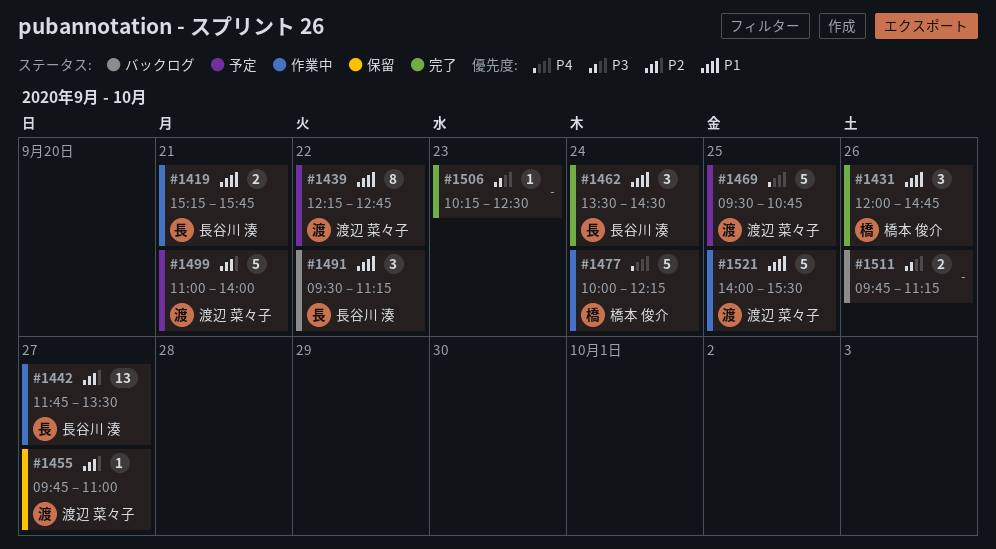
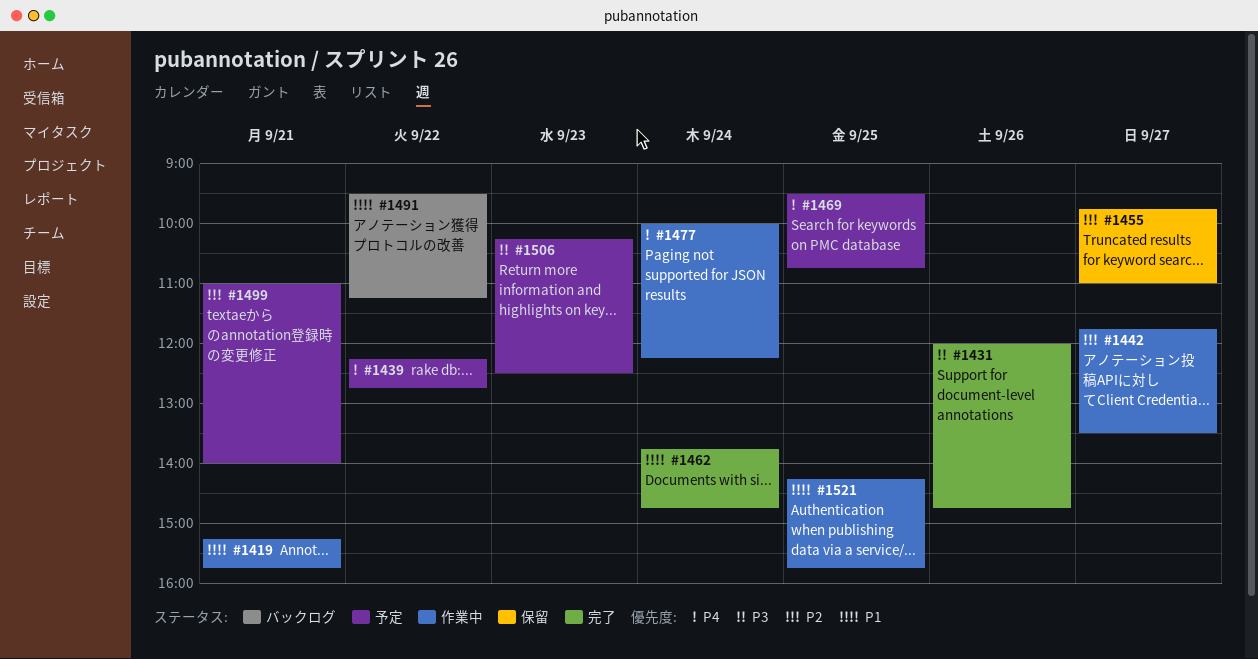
#1431, priority: P1 -> P3
#1439, priority: P1 -> P4
#1462, begins: 13:30 -> 13:45
#1462, ends: 14:30 -> 14:45
#1506, status: 完了 -> 予定
#1511: present -> none
#1521, begins: 14:00 -> 14:15
#1521, ends: 15:30 -> 15:45

